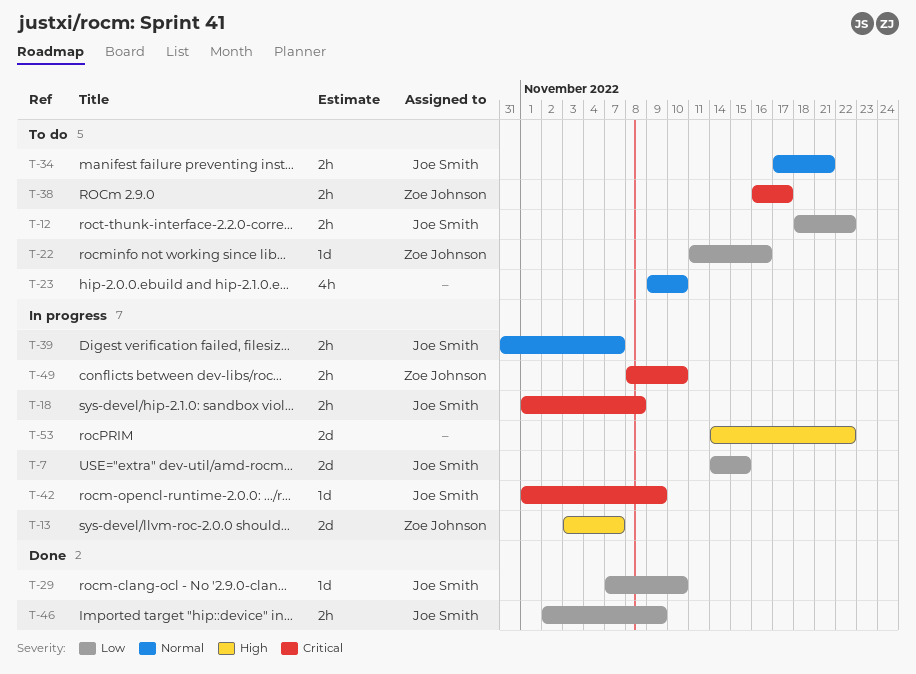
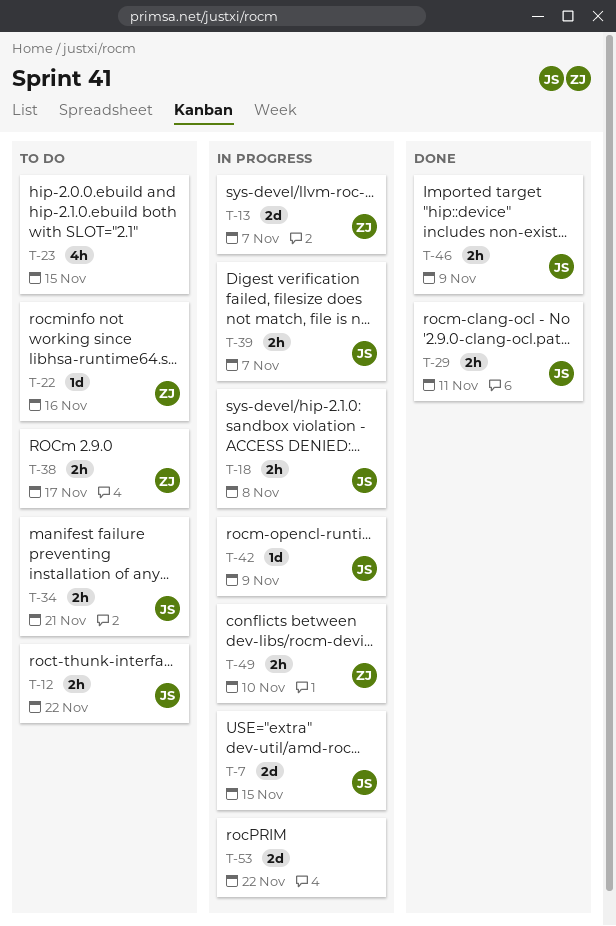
T-23, due: Nov 10 -> Nov 15
T-29, estimate: 1d -> 2h
T-29, due: Nov 10 -> Nov 11

